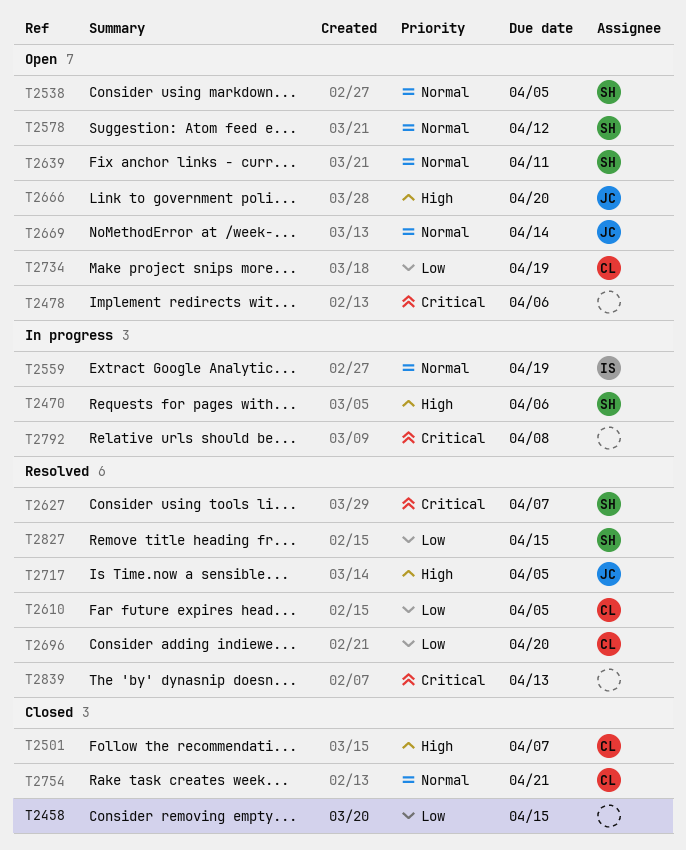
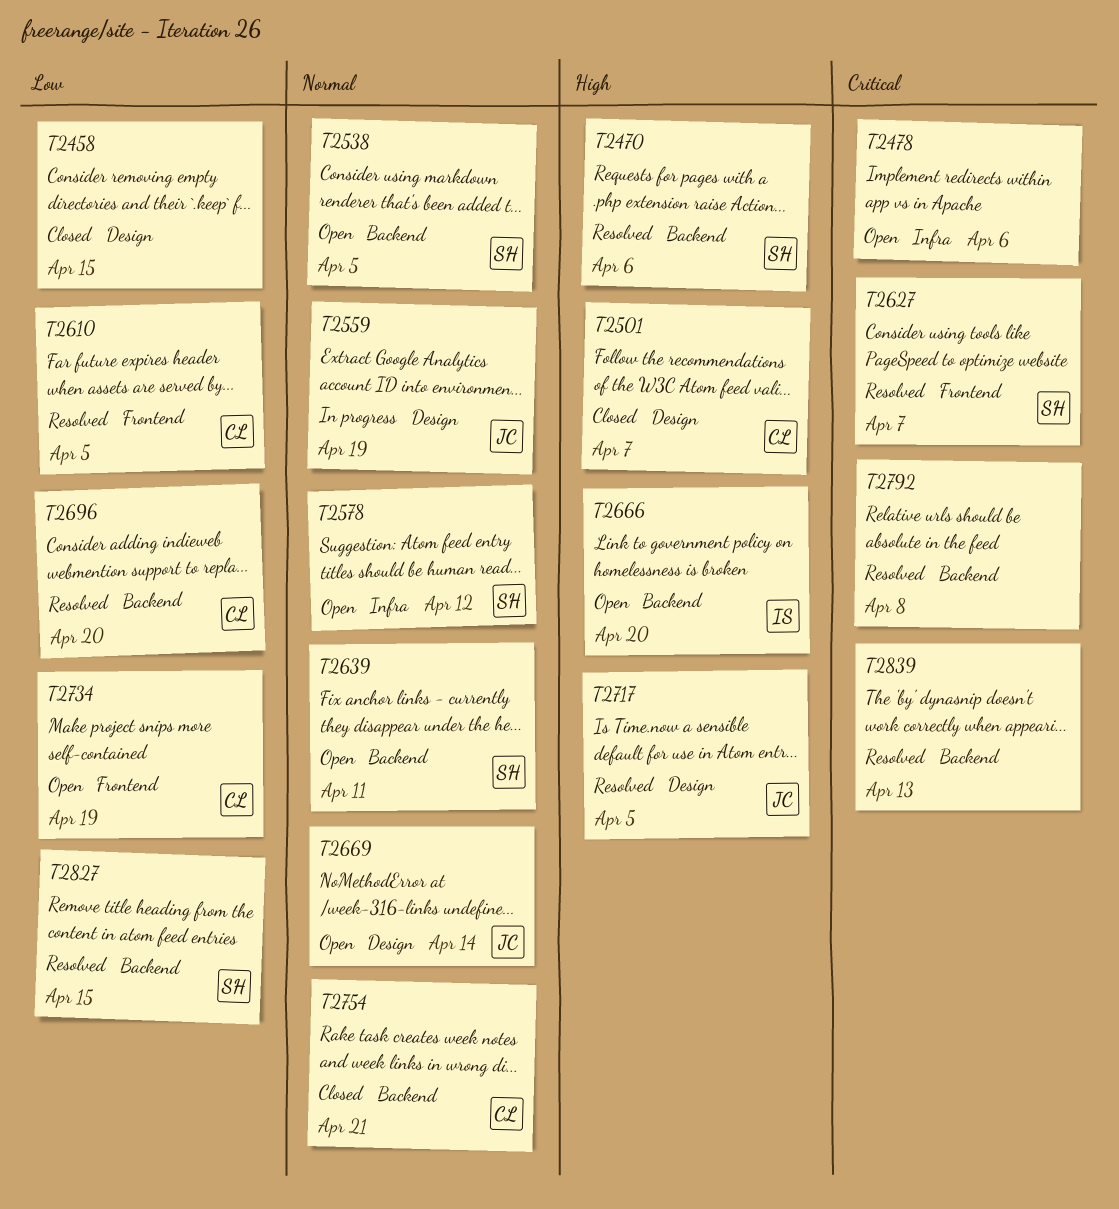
T2470, status: In progress -> Resolved
T2559, owner: IS -> JC
T2666, owner: JC -> IS
T2792, status: In progress -> Resolved

